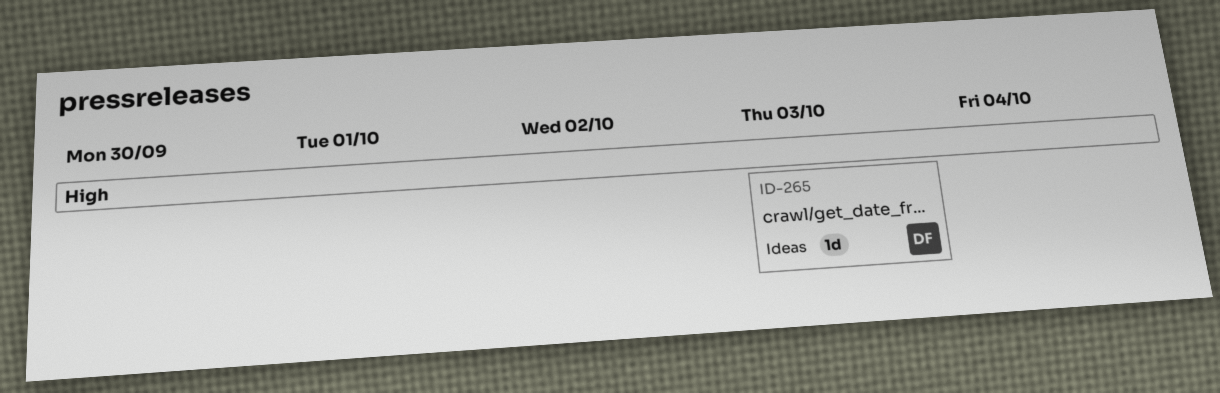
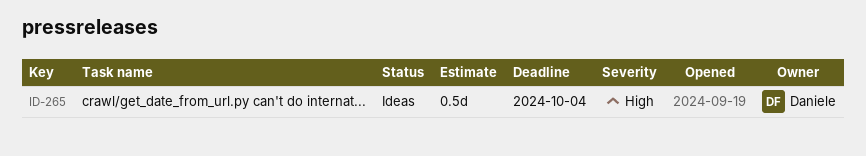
ID-265, estimate: 1d -> 0.5d
ID-265, due: Oct 3 -> Oct 4

